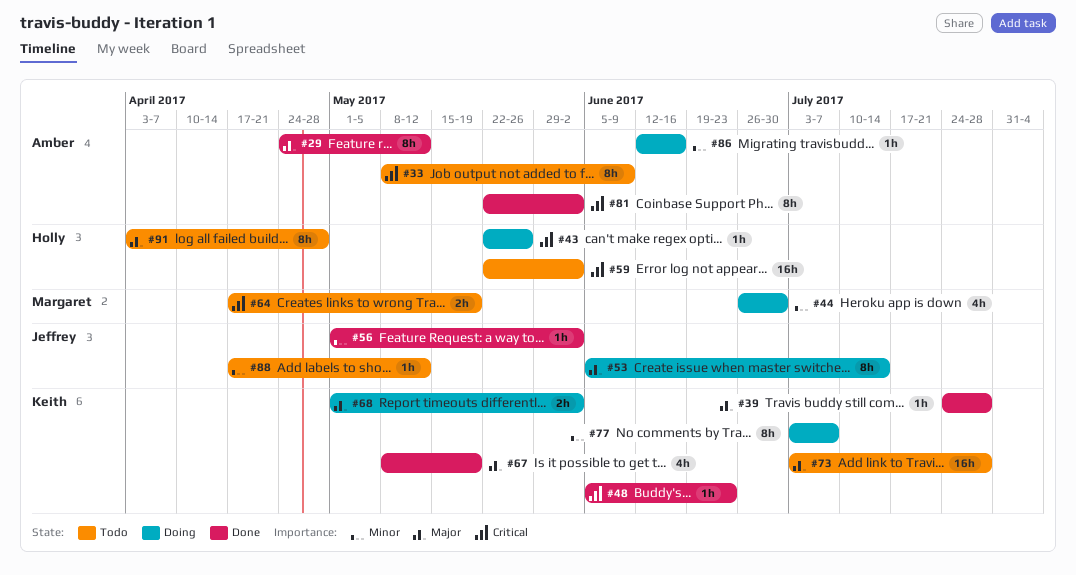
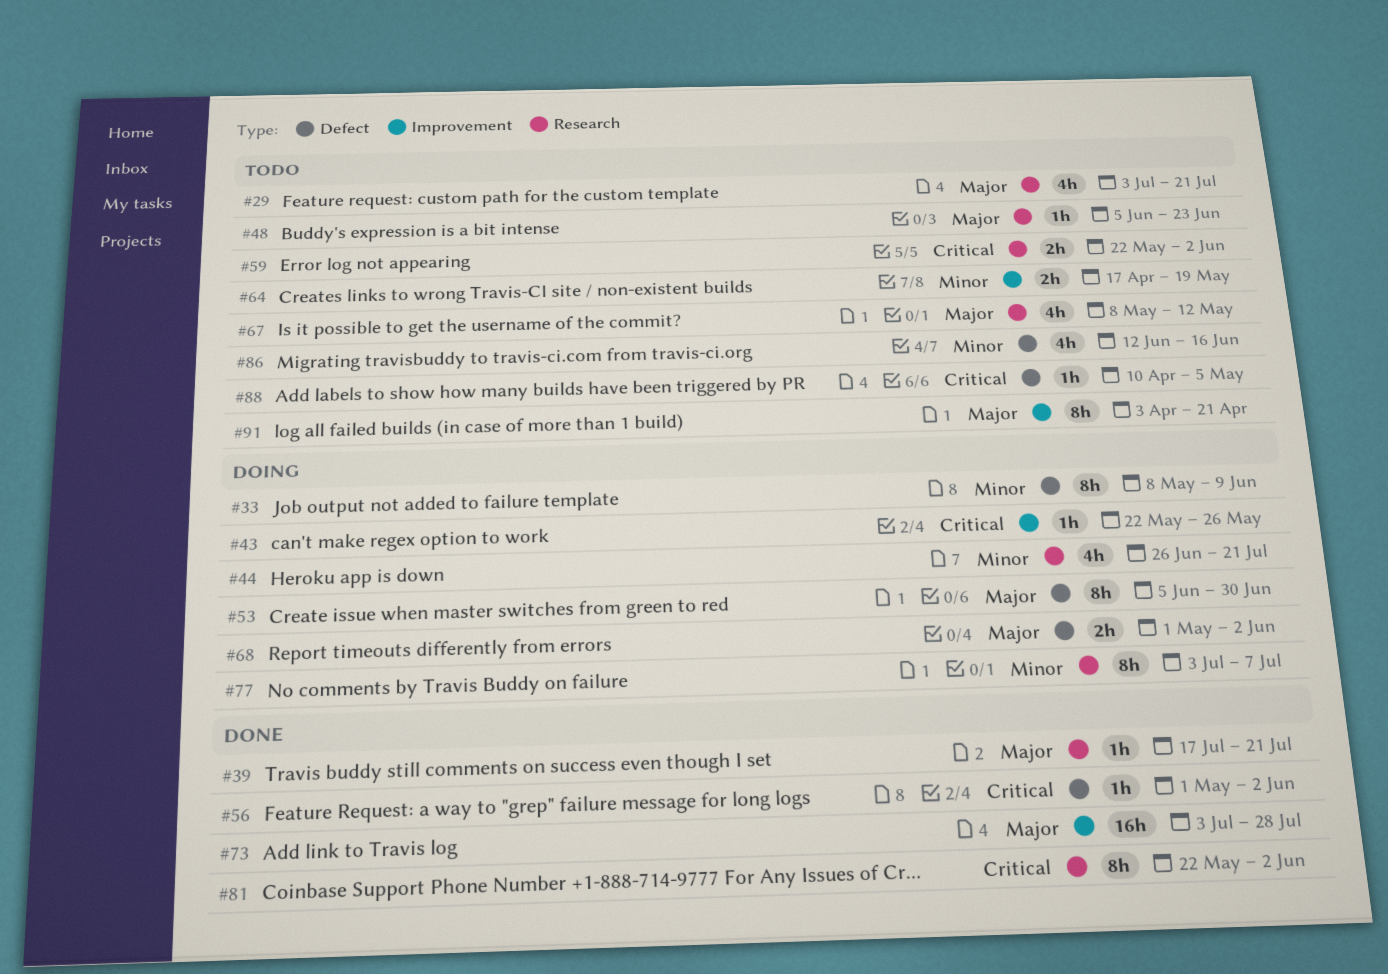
#29, status: Done -> Todo
#29, estimate: 8h -> 4h
#29, start: Apr 24 -> Jul 3
#29, due: May 12 -> Jul 21
#33, status: Todo -> Doing
#33, priority: Critical -> Minor
#39, start: Jul 24 -> Jul 17
#39, due: Jul 28 -> Jul 21
#44, due: Jun 30 -> Jul 21
#48, status: Done -> Todo
#48, priority: Critical -> Major
#53, due: Jul 14 -> Jun 30
#56, priority: Minor -> Critical
#59, estimate: 16h -> 2h
#64, priority: Critical -> Minor
#67, status: Done -> Todo
#67, due: May 19 -> May 12
#73, status: Todo -> Done
#86, status: Doing -> Todo
#86, estimate: 1h -> 4h
#88, priority: Minor -> Critical
#88, start: Apr 17 -> Apr 10
#88, due: May 12 -> May 5
#91, due: Apr 28 -> Apr 21

